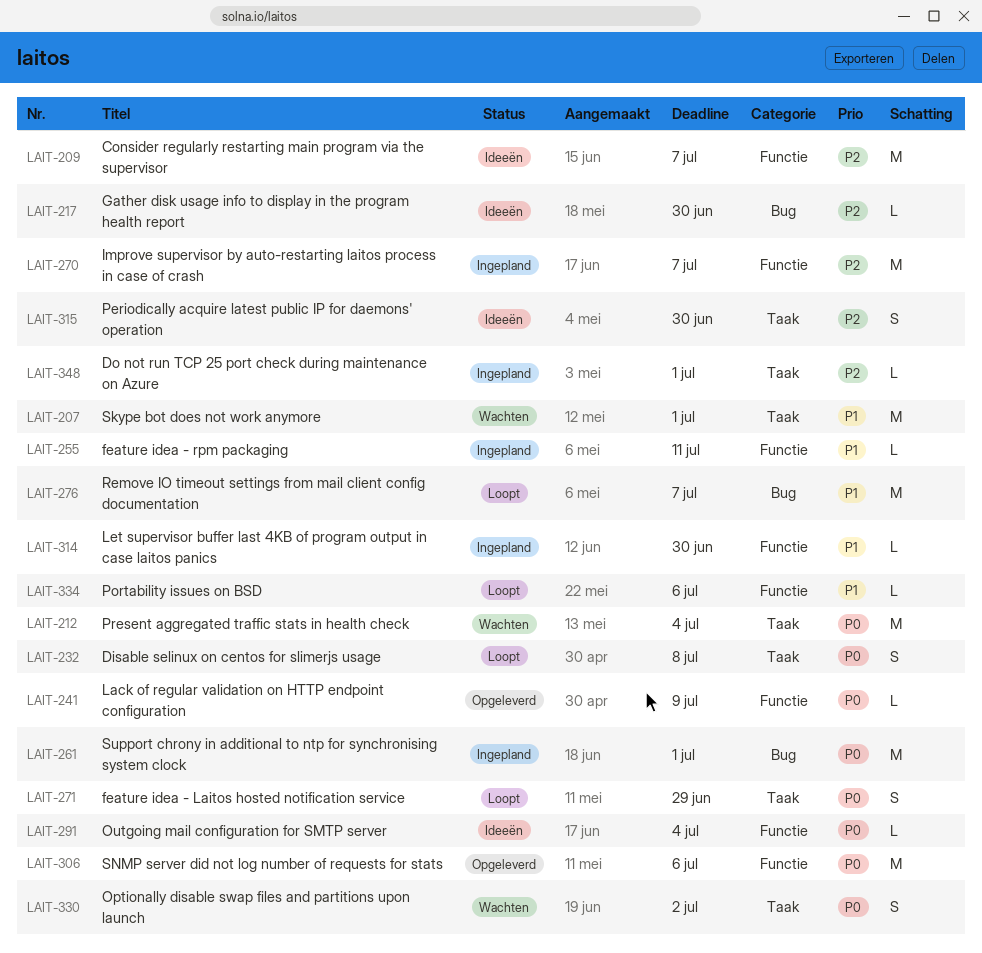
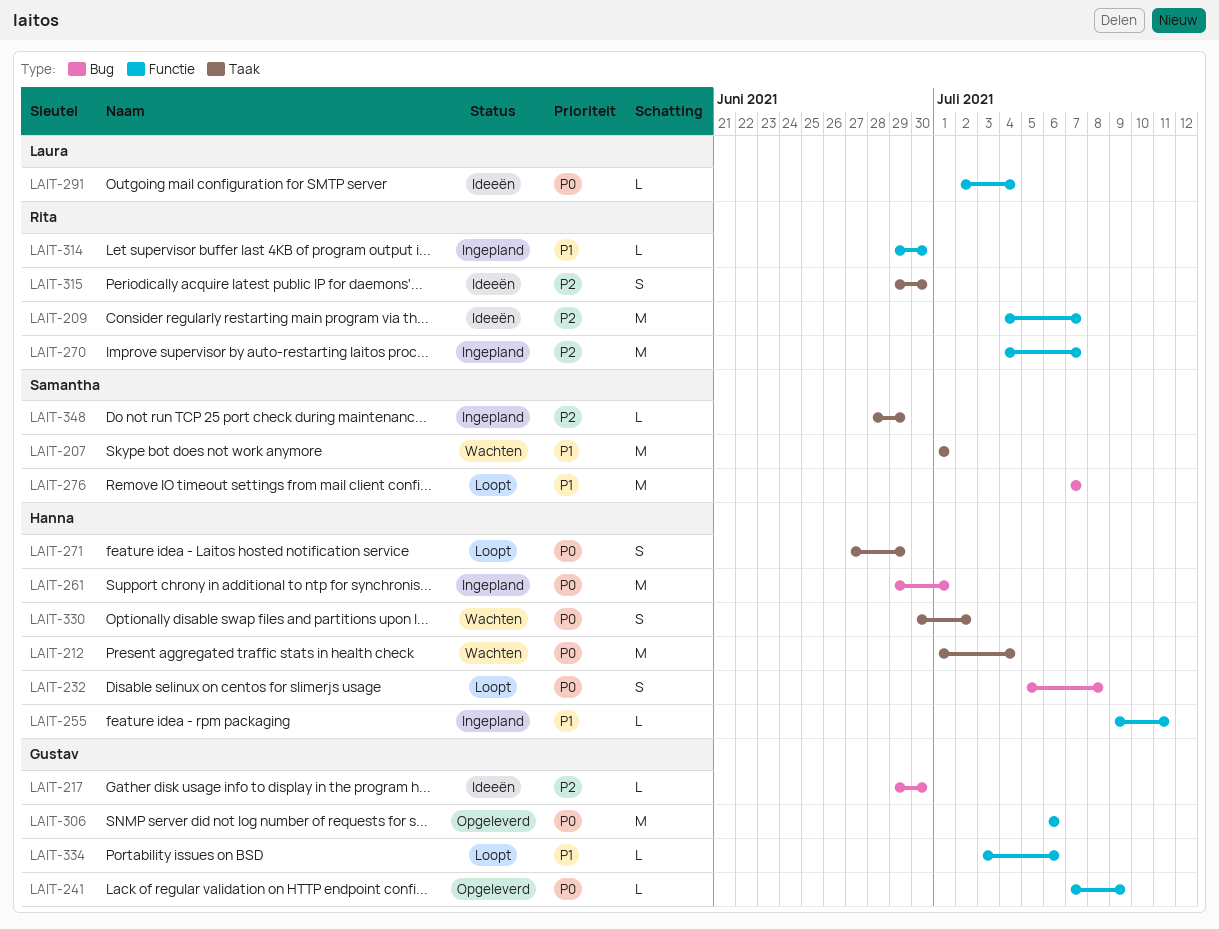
LAIT-232, label: Taak -> Bug
LAIT-348, due: Jul 1 -> Jun 29

